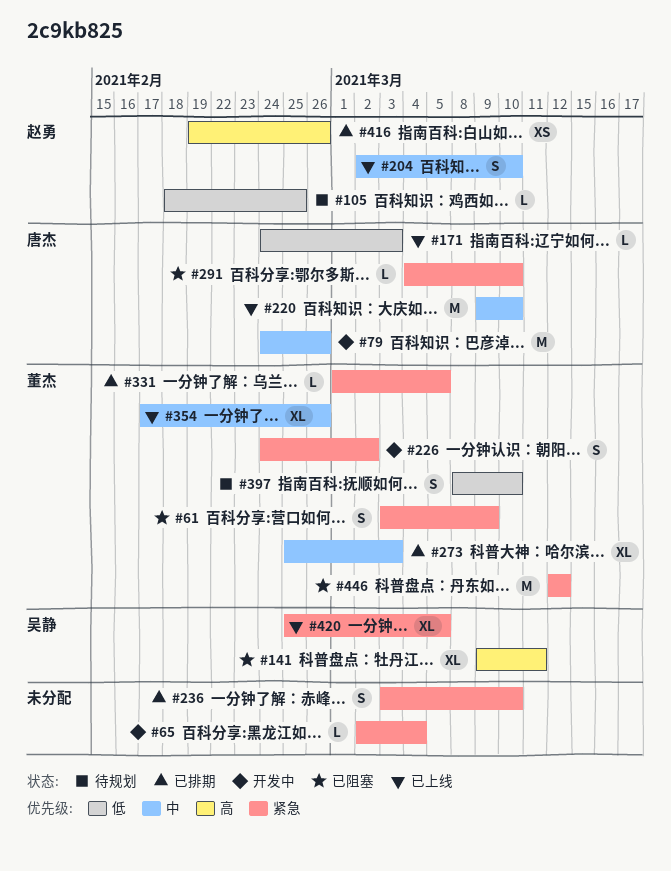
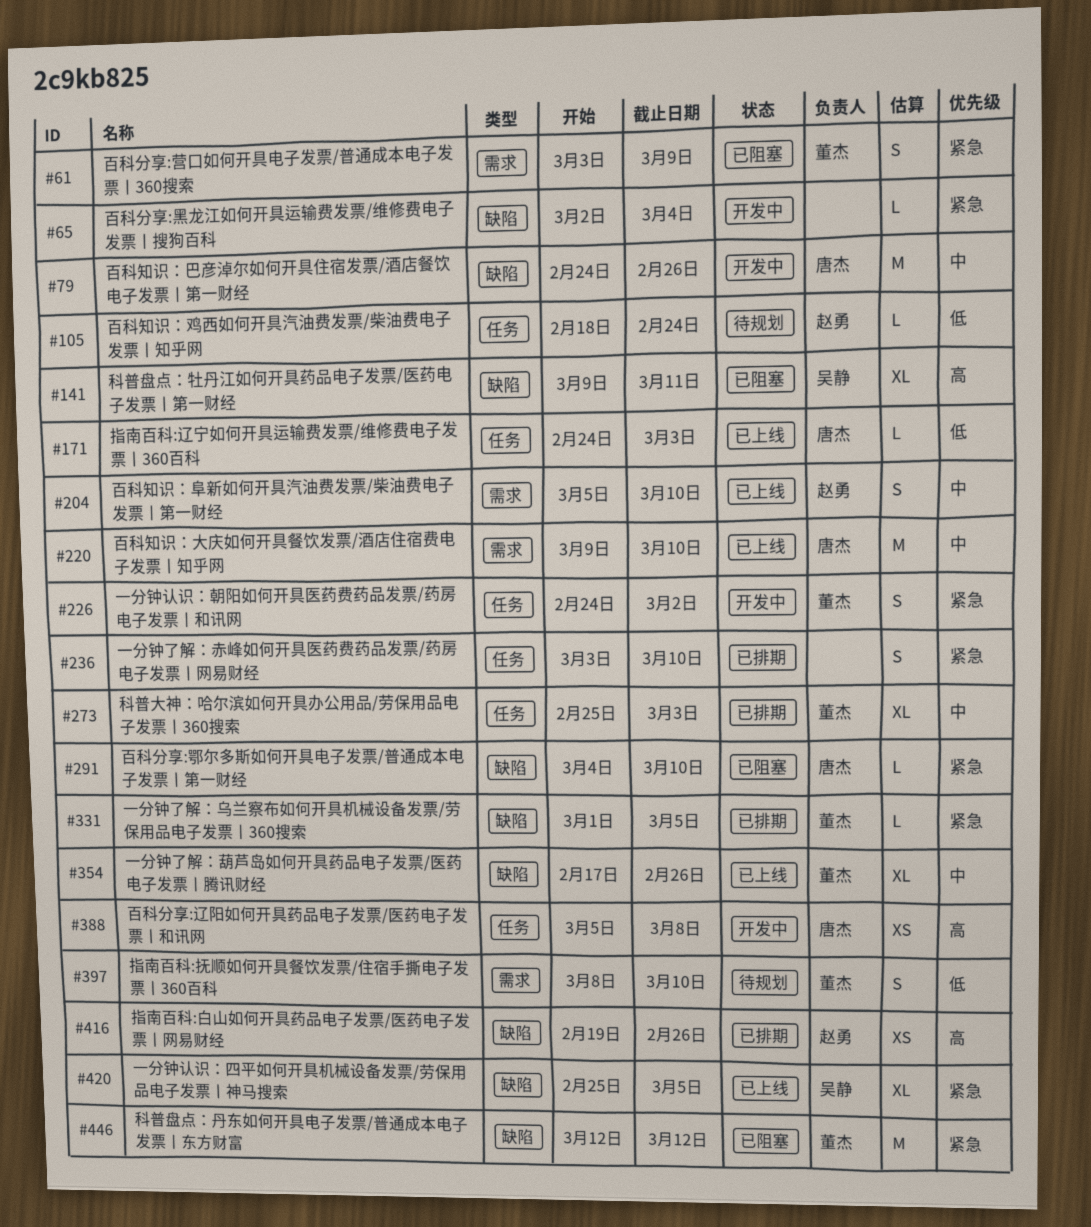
#105, due: Feb 25 -> Feb 24
#204, start: Mar 2 -> Mar 5
#388: none -> present

